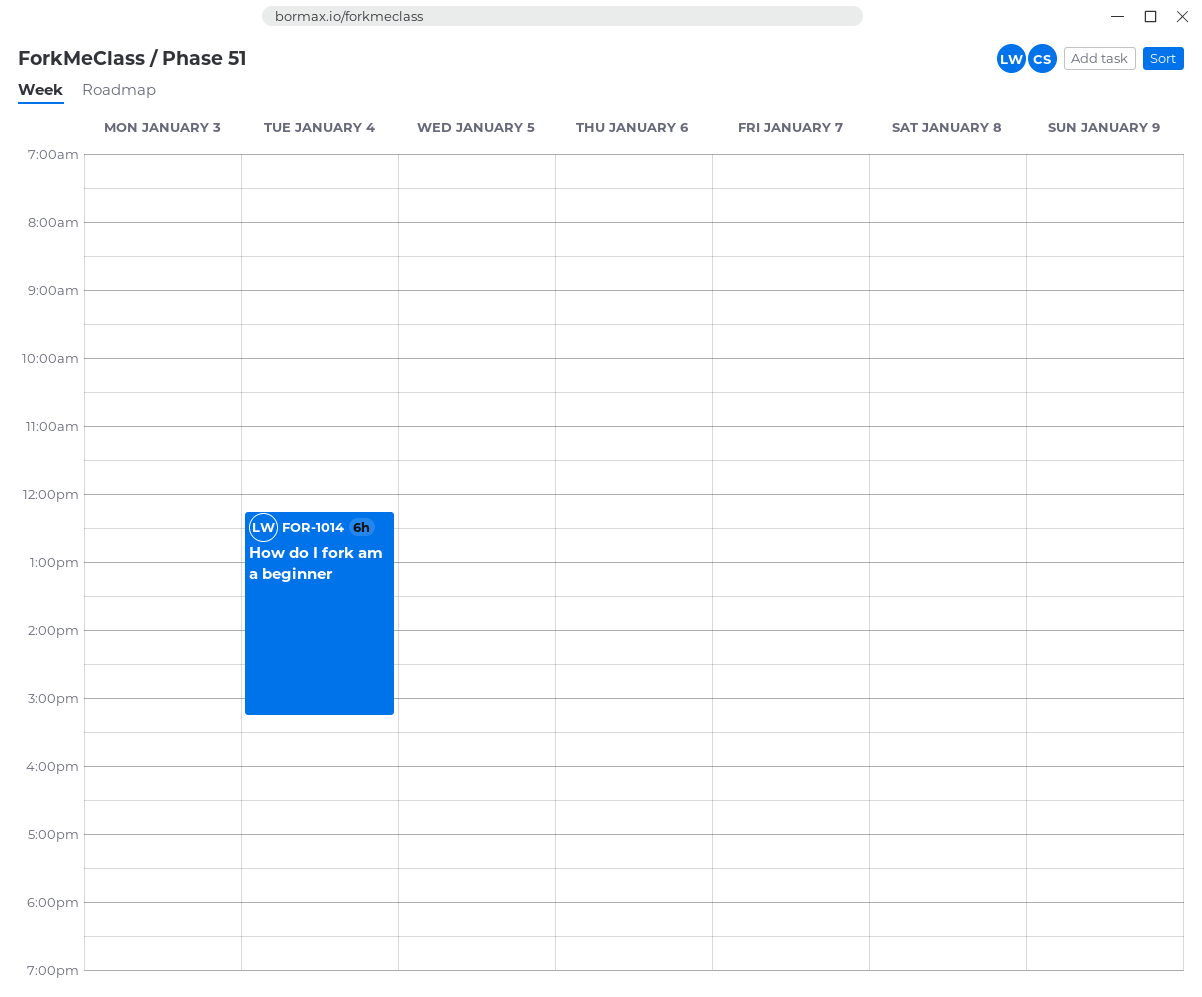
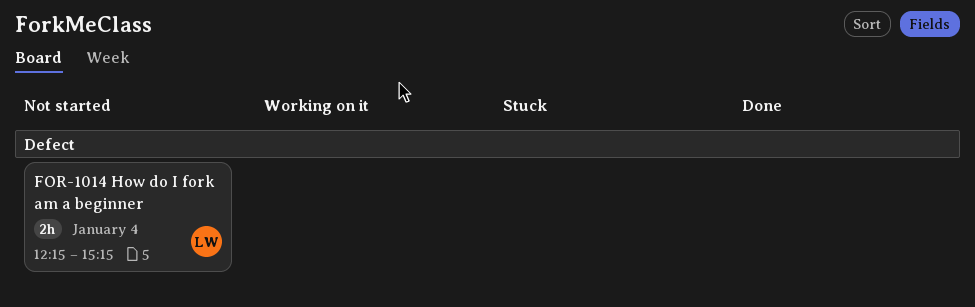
FOR-1014, estimate: 6h -> 2h

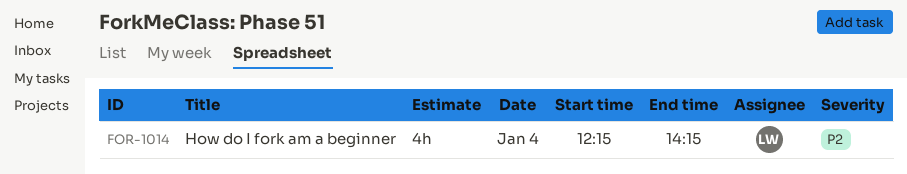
FOR-1014, estimate: 2h -> 4h
FOR-1014, ends: 15:15 -> 14:15

